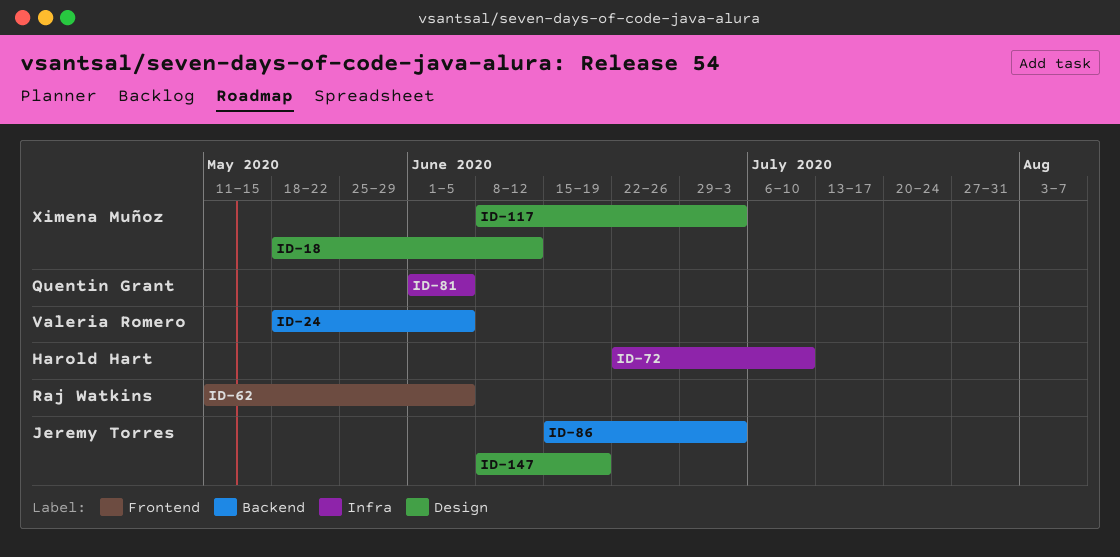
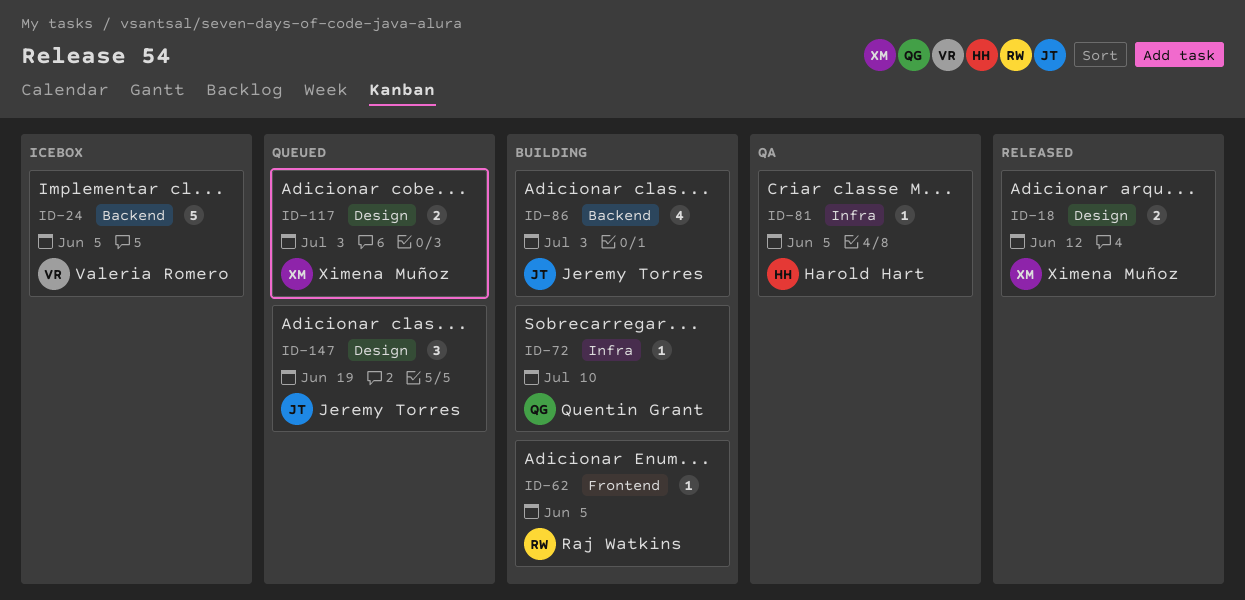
ID-72, owner: Harold Hart -> Quentin Grant
ID-81, owner: Quentin Grant -> Harold Hart

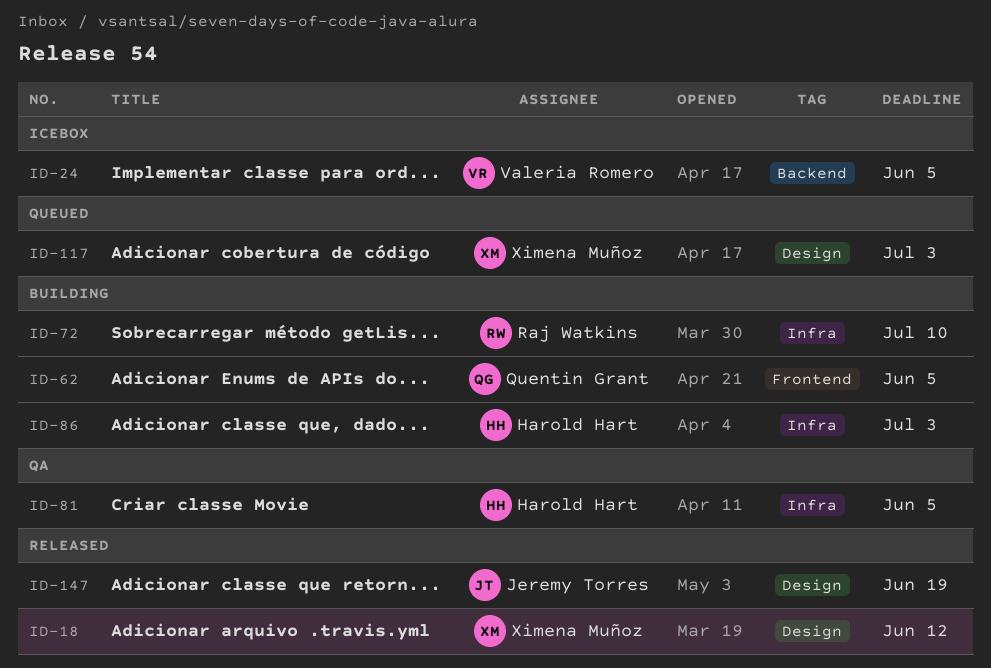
ID-62, owner: Raj Watkins -> Quentin Grant
ID-72, owner: Quentin Grant -> Raj Watkins
ID-86, owner: Jeremy Torres -> Harold Hart
ID-86, label: Backend -> Infra
ID-147, status: Queued -> Released

